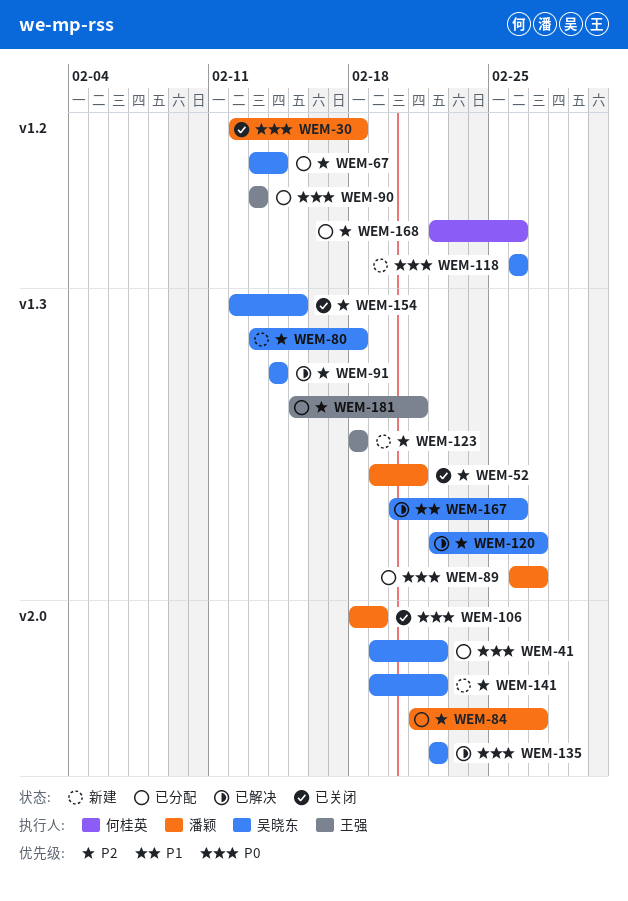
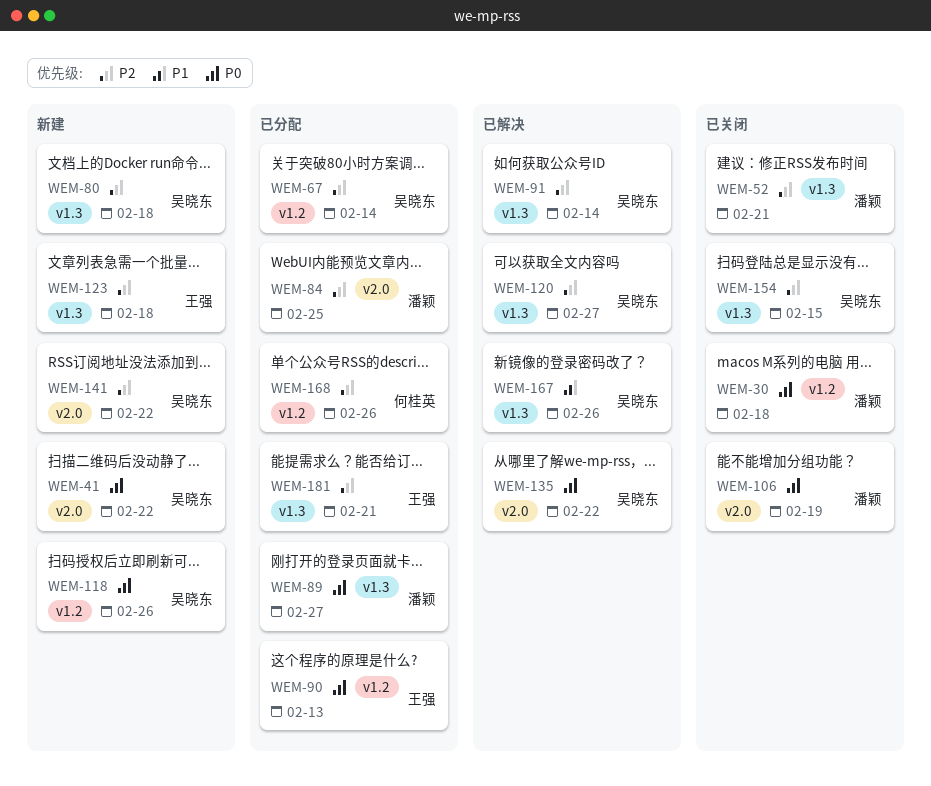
WEM-41, status: 已分配 -> 新建
WEM-84, due: Feb 27 -> Feb 25

